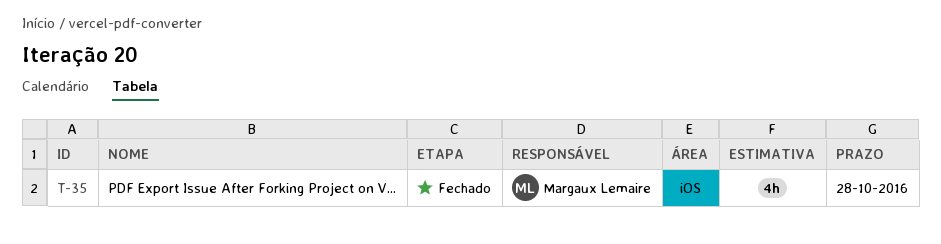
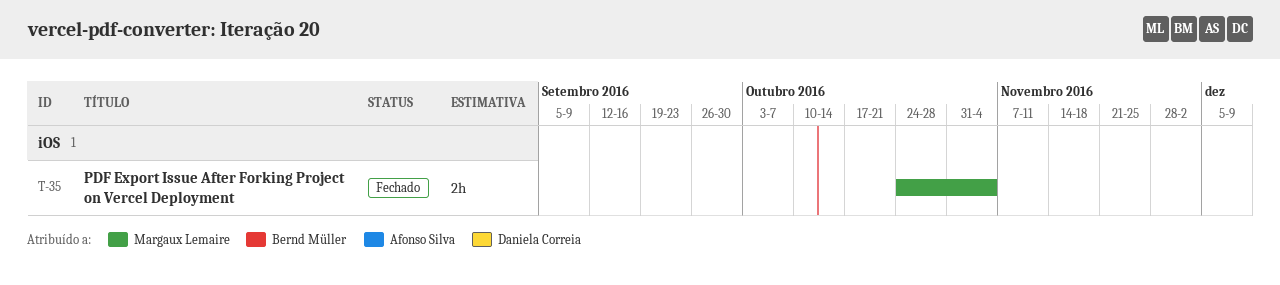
T-35, estimate: 4h -> 2h
T-35, due: Oct 28 -> Nov 4

